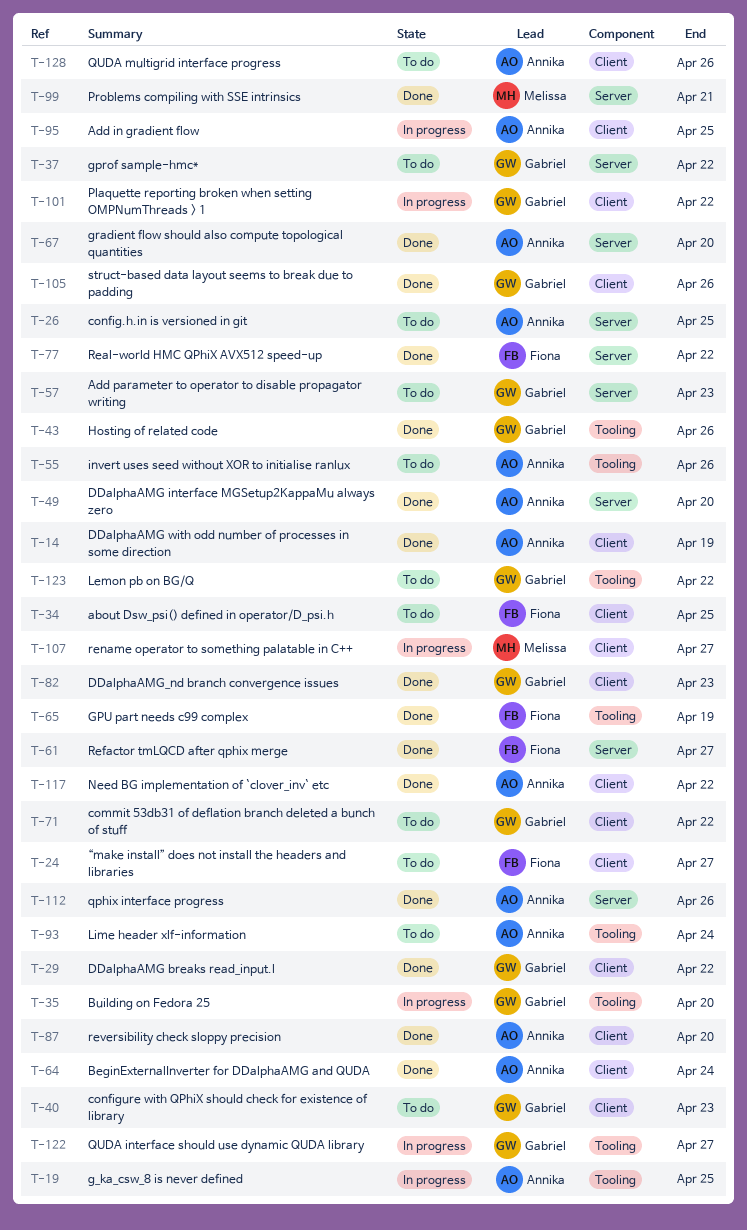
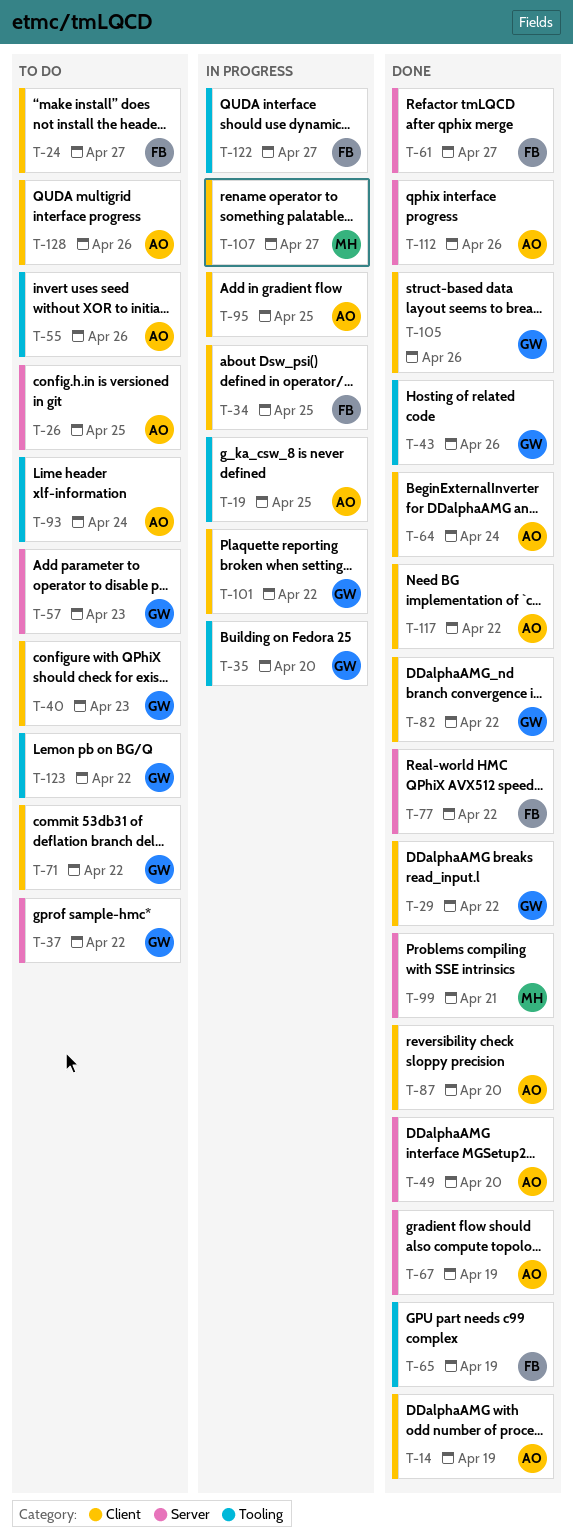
T-34, status: To do -> In progress
T-67, due: Apr 20 -> Apr 19
T-82, due: Apr 23 -> Apr 22
T-122, owner: Gabriel -> Fiona

